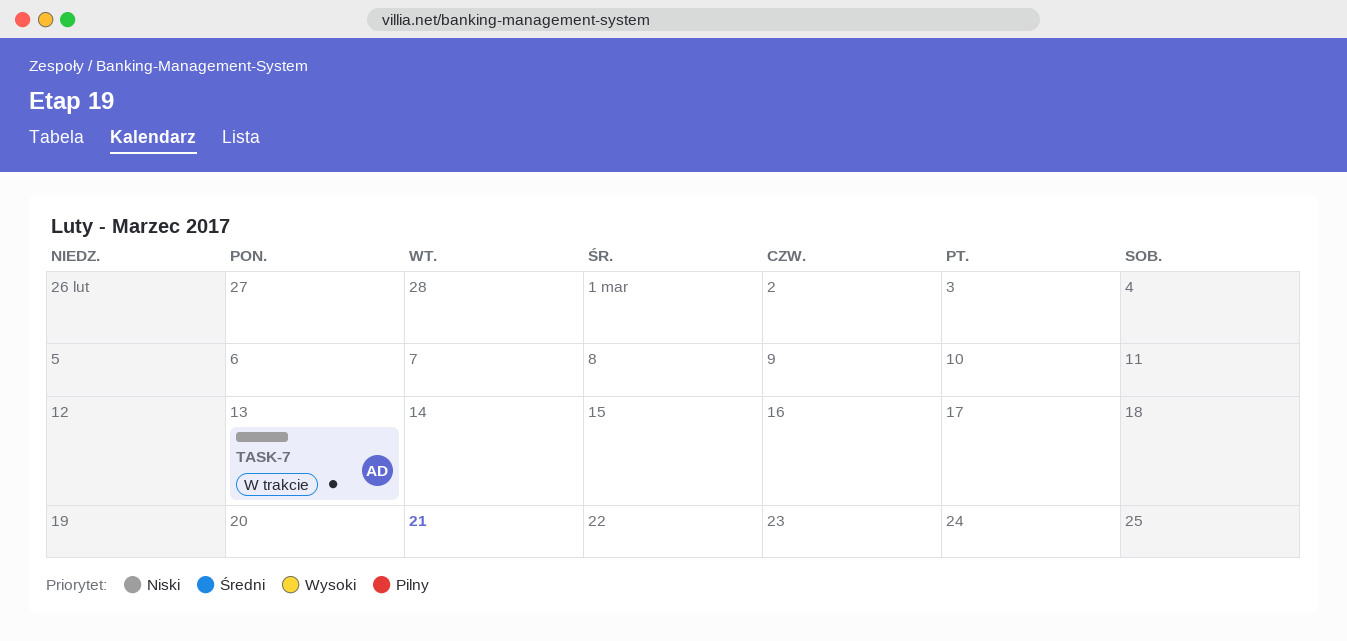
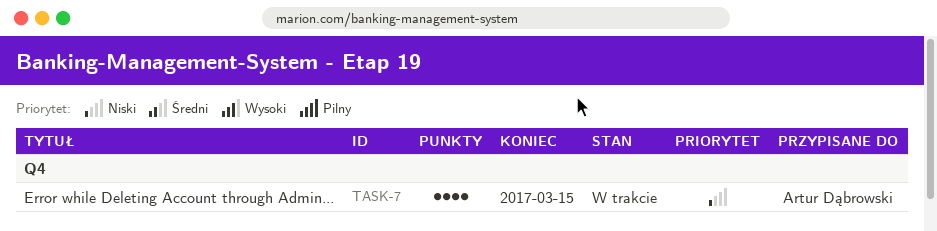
TASK-7, estimate: 1 -> 4
TASK-7, due: Mar 13 -> Mar 15

